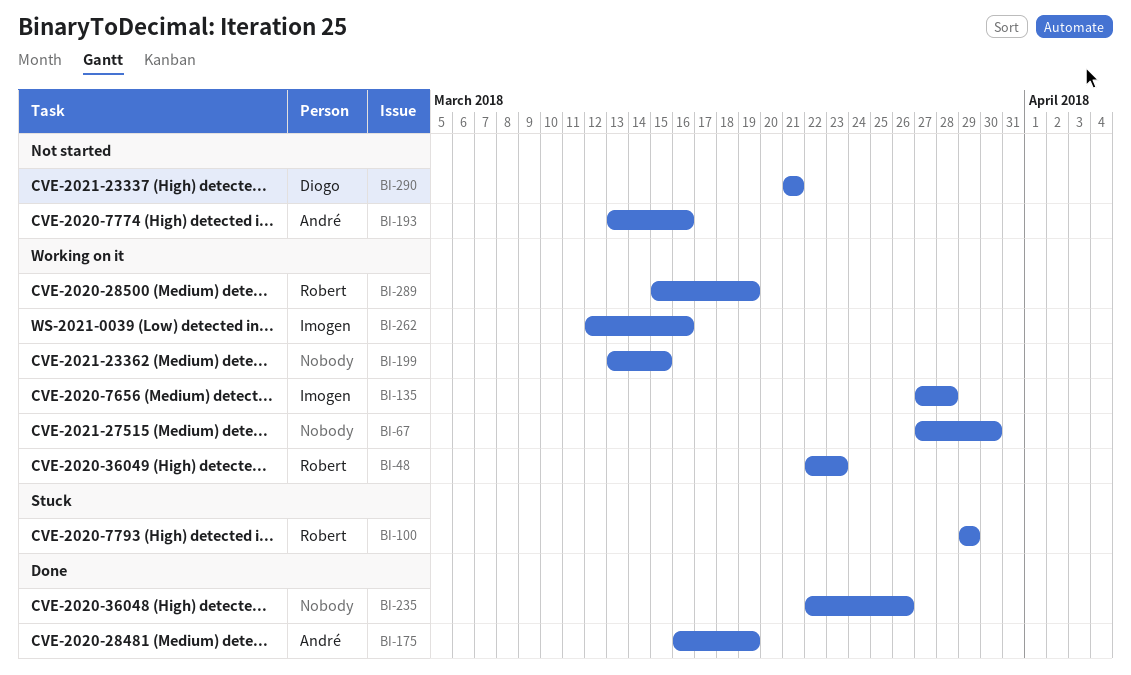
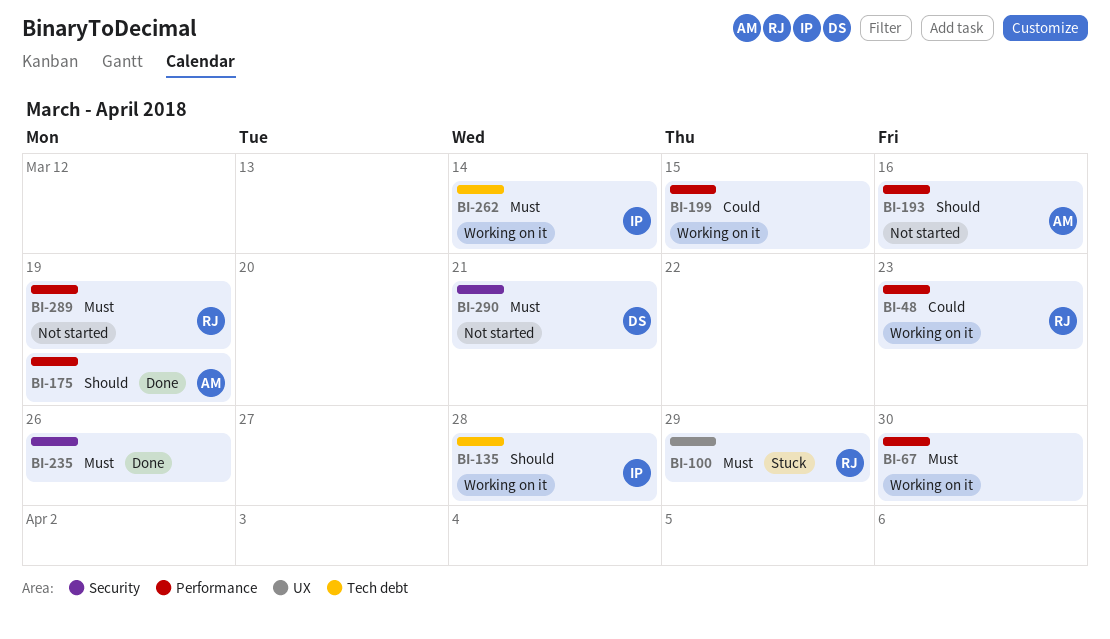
BI-262, due: Mar 16 -> Mar 14
BI-289, status: Working on it -> Not started

